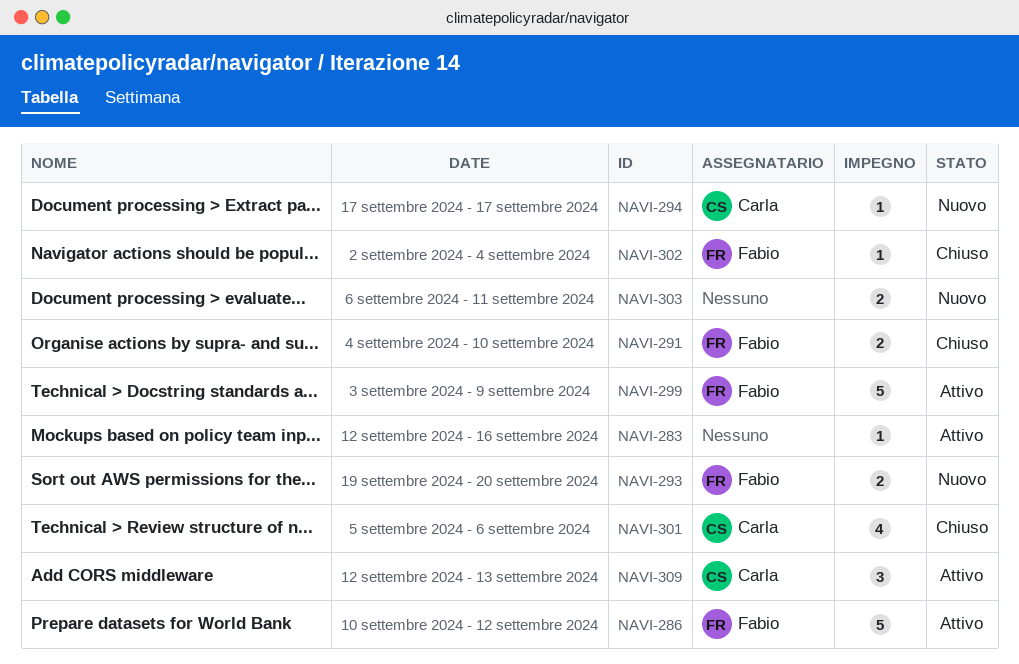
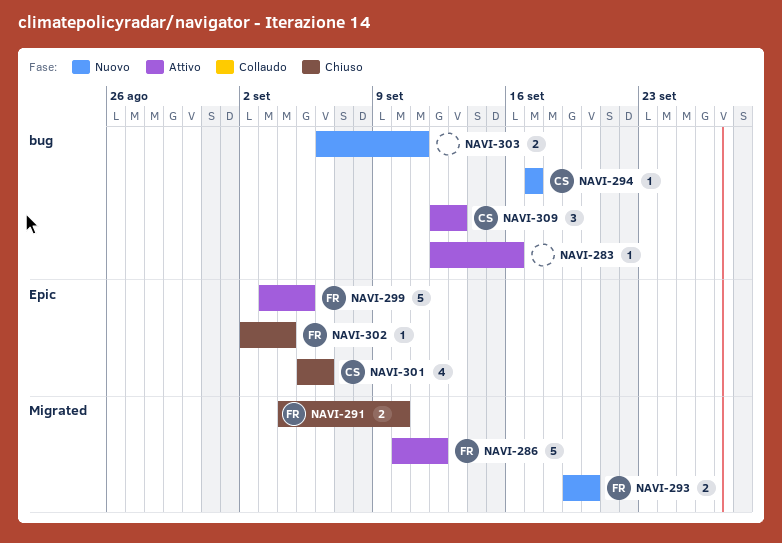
NAVI-299, due: Sep 9 -> Sep 5

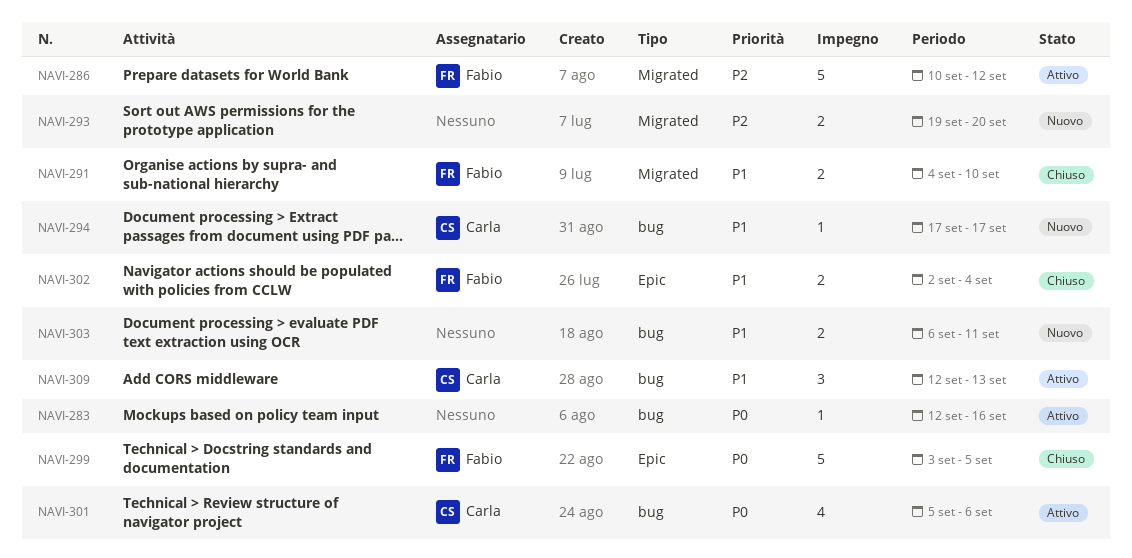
NAVI-293, owner: Fabio -> none
NAVI-299, status: Attivo -> Chiuso
NAVI-301, status: Chiuso -> Attivo
NAVI-301, label: Epic -> bug
NAVI-302, estimate: 1 -> 2

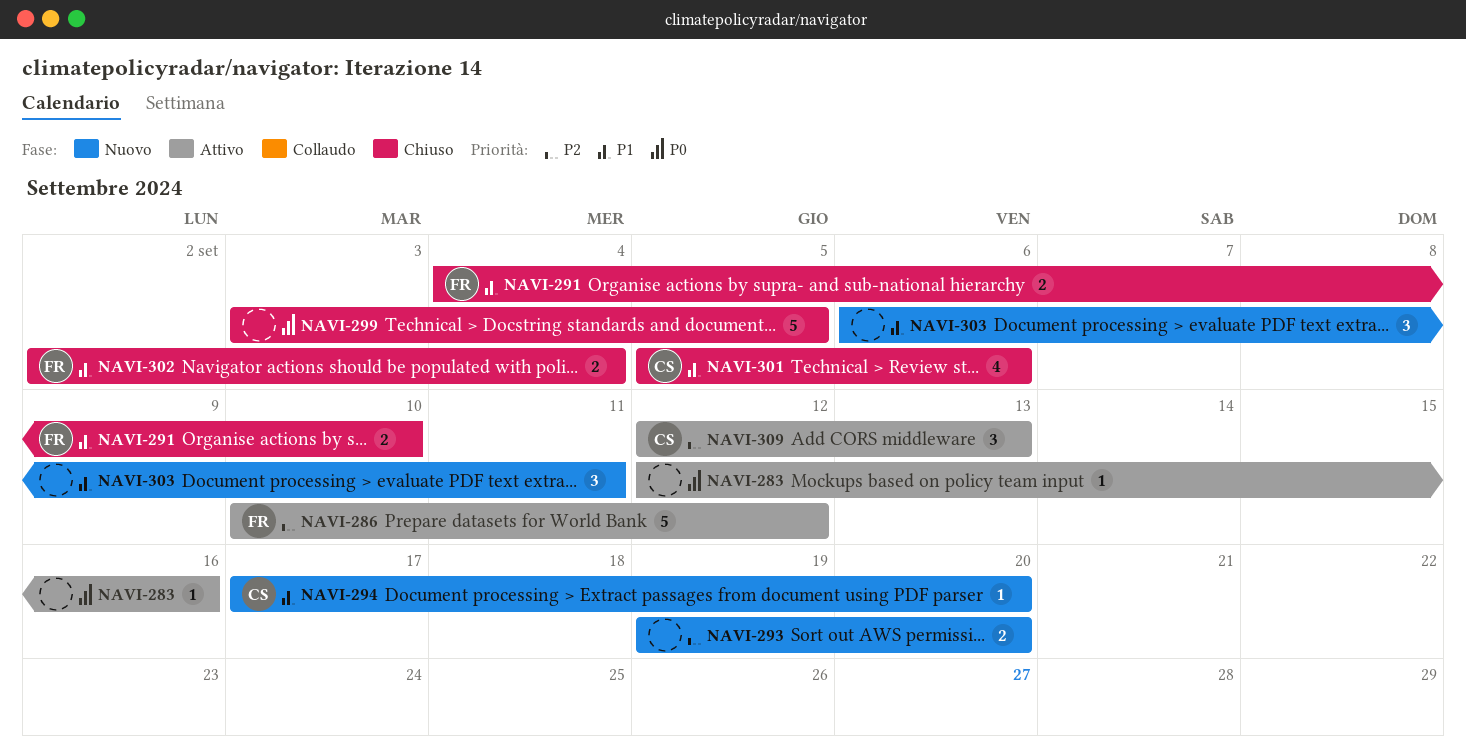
NAVI-294, due: Sep 17 -> Sep 20
NAVI-299, owner: Fabio -> none
NAVI-301, status: Attivo -> Chiuso
NAVI-301, priority: P0 -> P1
NAVI-303, estimate: 2 -> 3
NAVI-309, priority: P1 -> P2

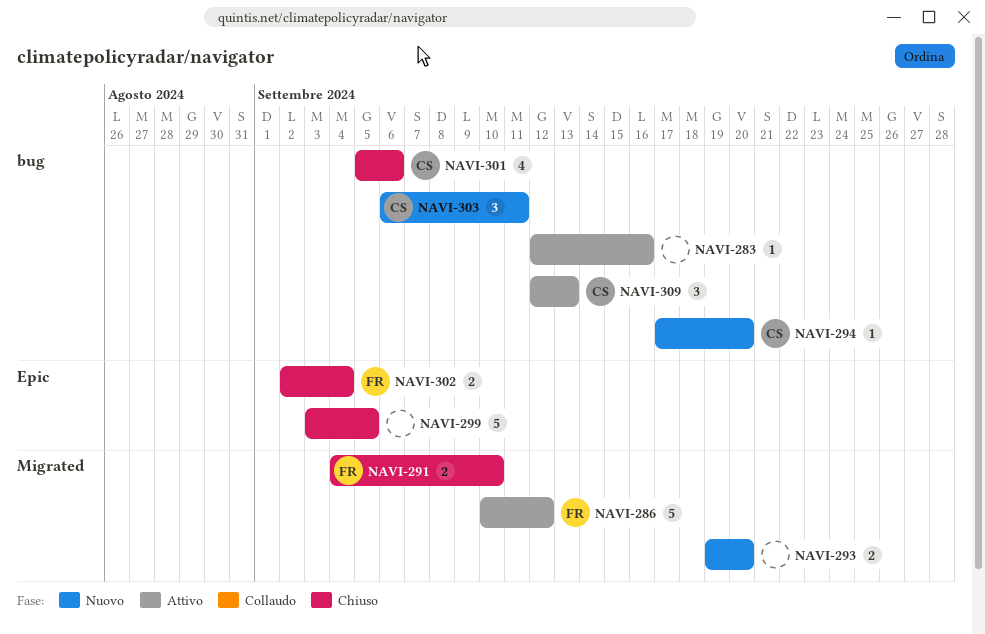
NAVI-303, owner: none -> CS

